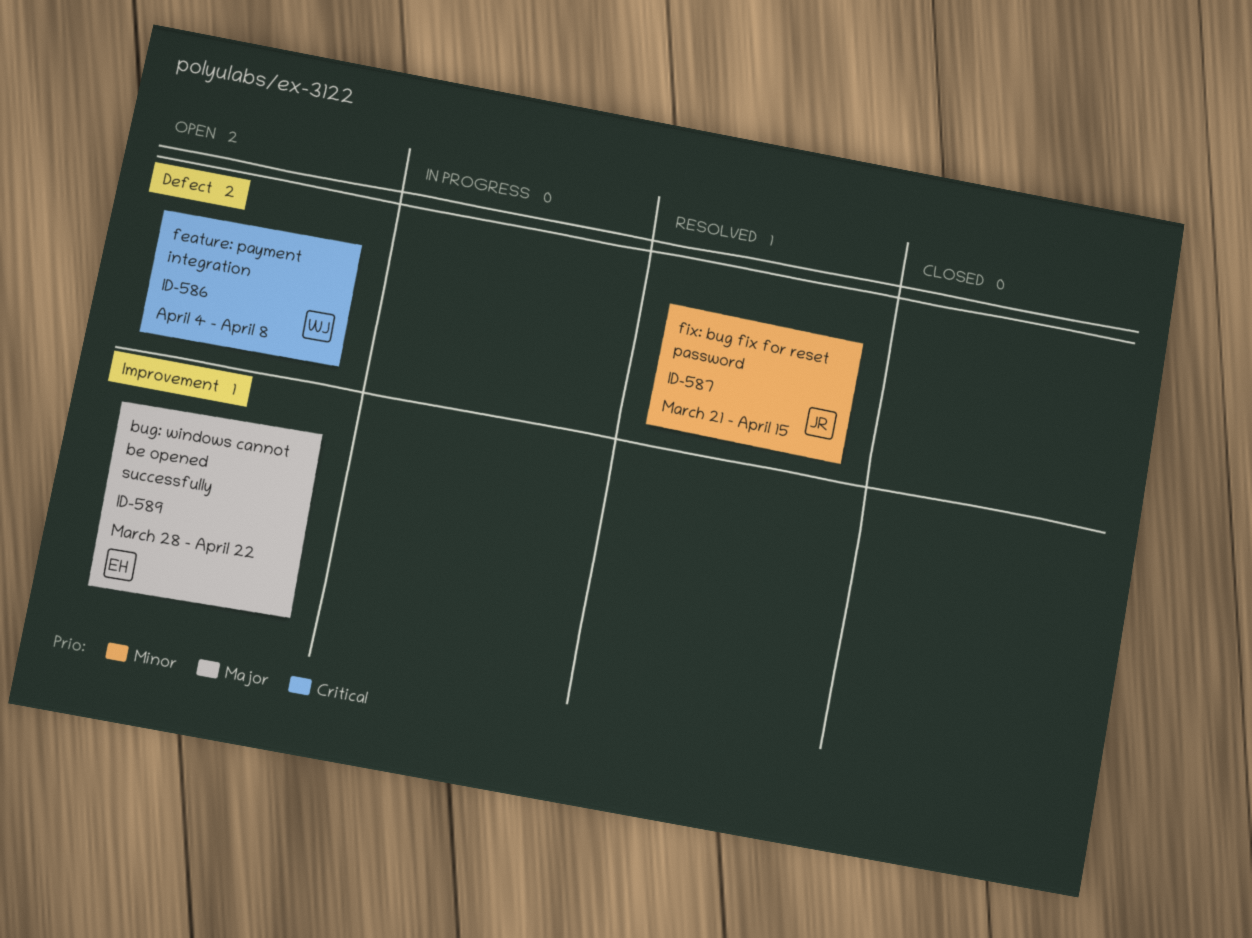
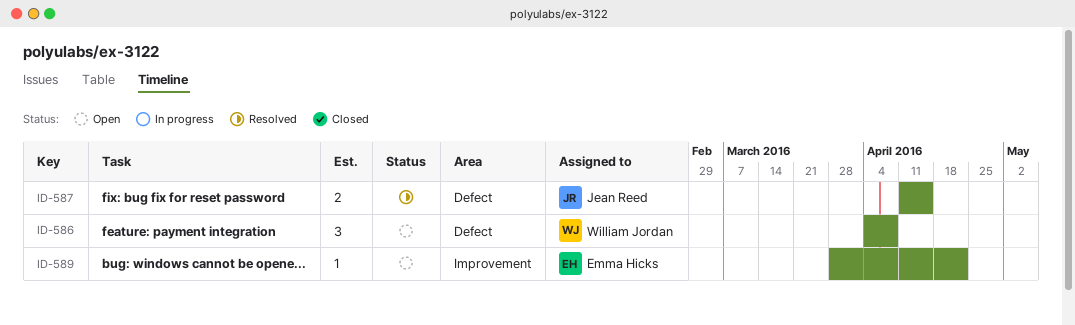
ID-587, start: Mar 21 -> Apr 11

